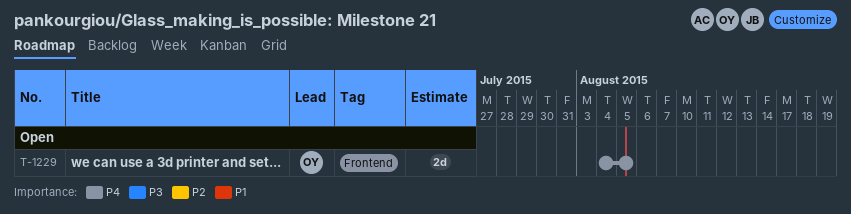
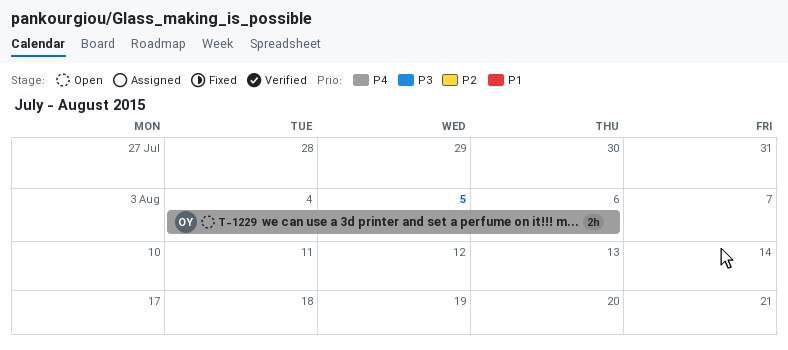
T-1229, estimate: 2d -> 2h
T-1229, due: Aug 5 -> Aug 6

